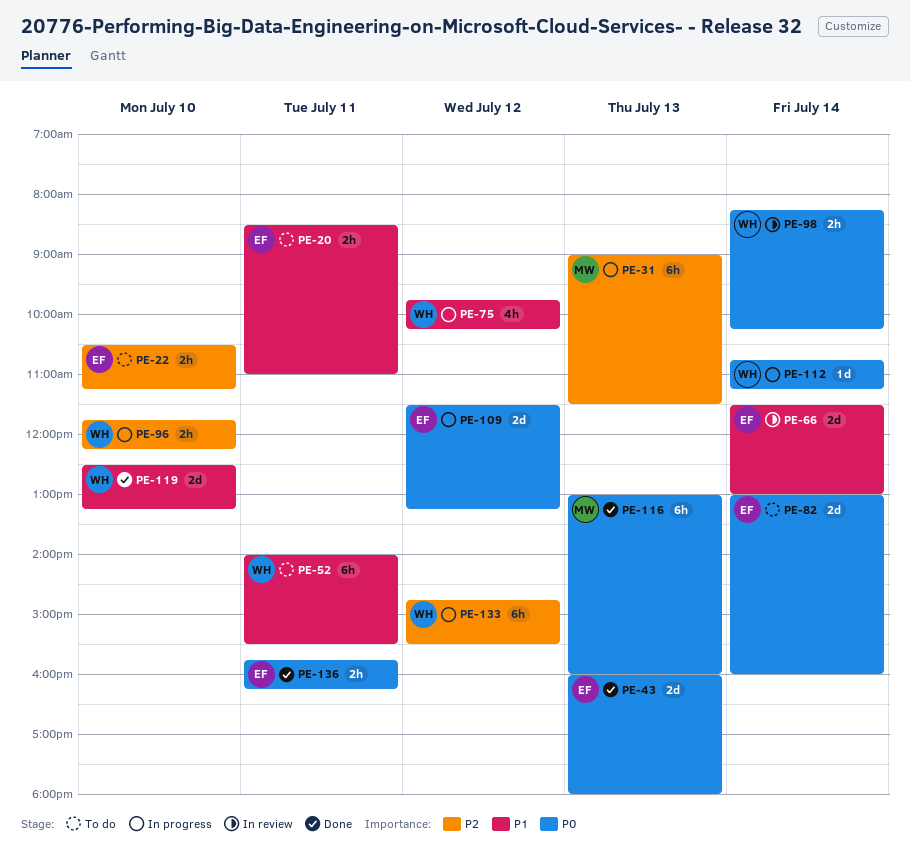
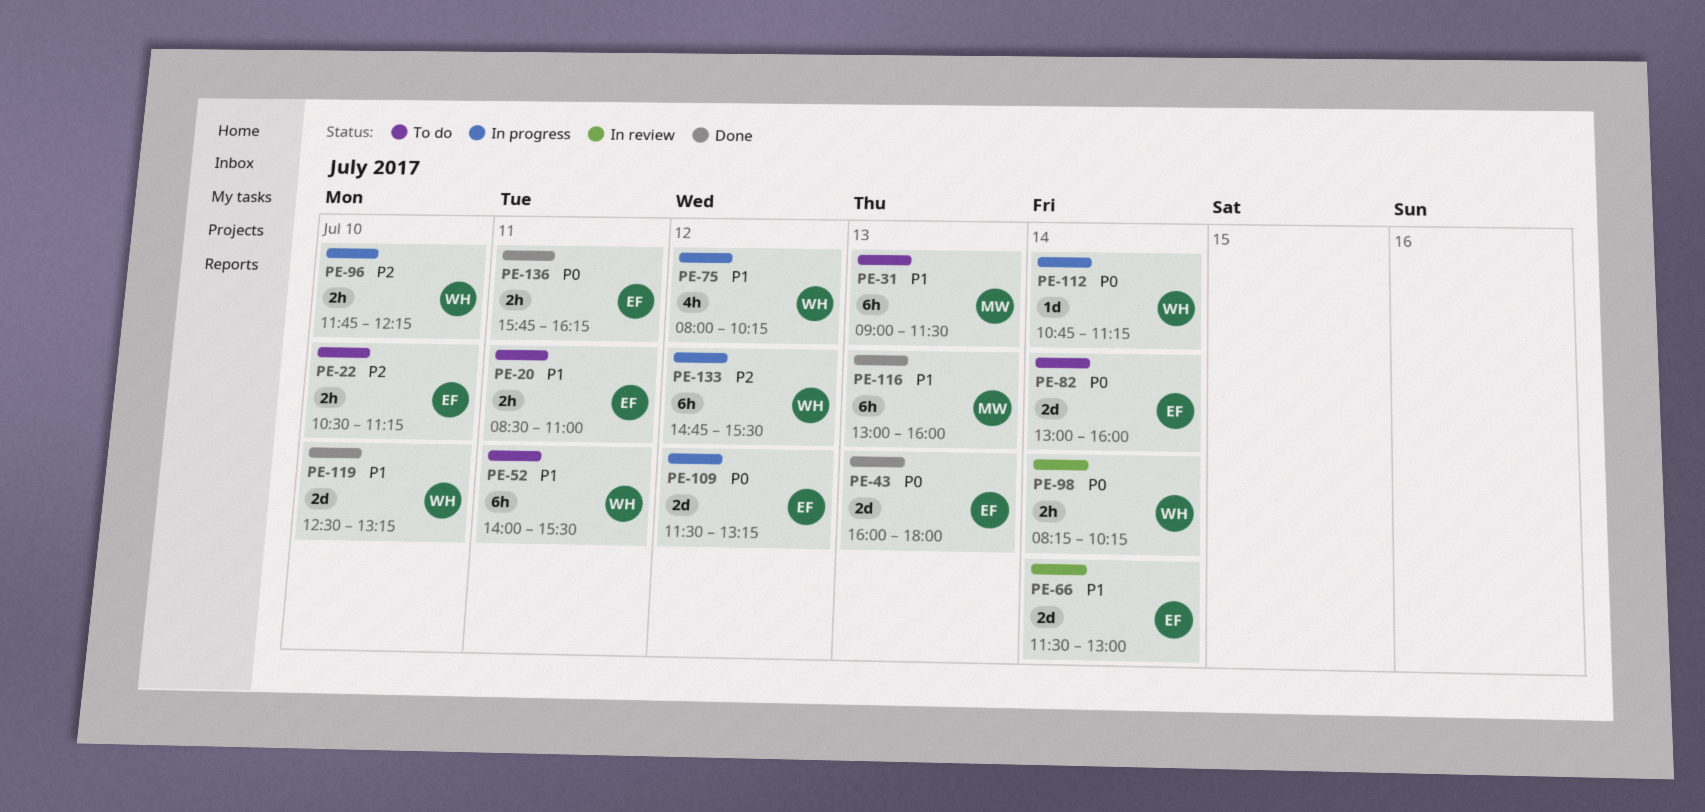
PE-31, status: In progress -> To do
PE-31, priority: P2 -> P1
PE-75, begins: 09:45 -> 08:00
PE-116, priority: P0 -> P1

